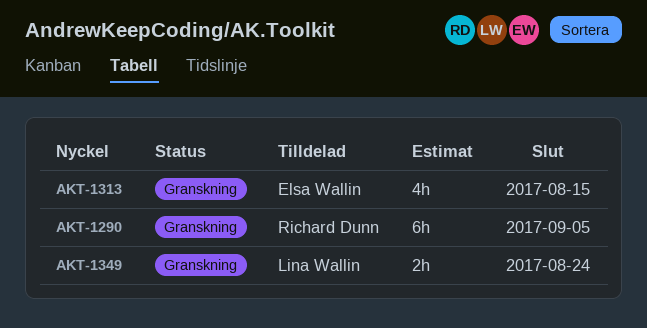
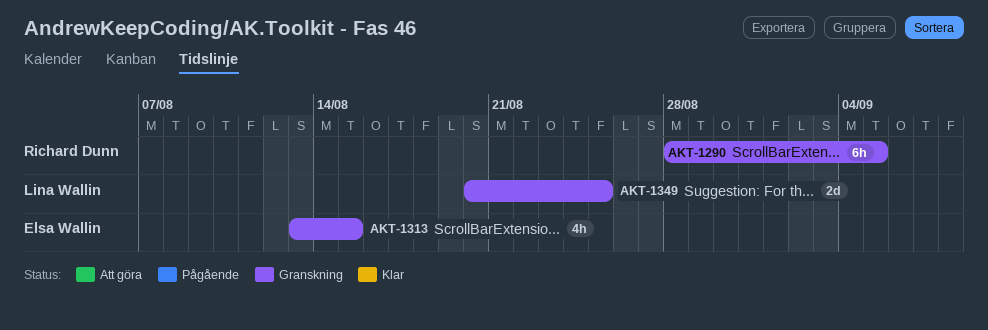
AKT-1349, estimate: 2h -> 2d
AKT-1349, due: Aug 24 -> Aug 25

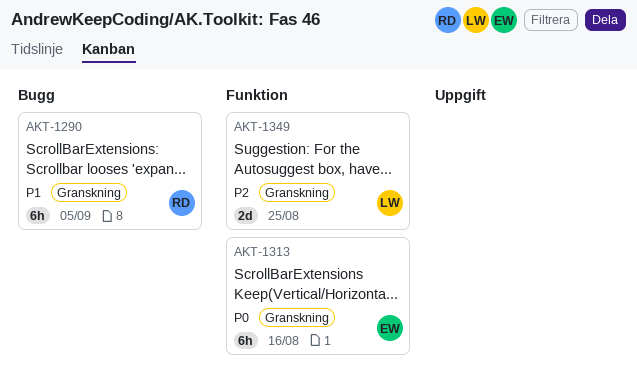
AKT-1313, estimate: 4h -> 6h
AKT-1313, due: Aug 15 -> Aug 16

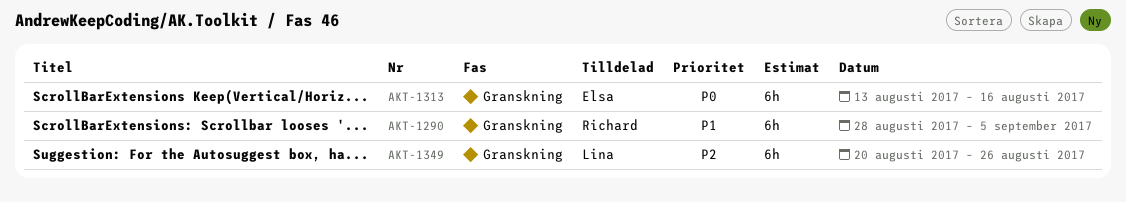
AKT-1349, estimate: 2d -> 6h
AKT-1349, due: Aug 25 -> Aug 26

